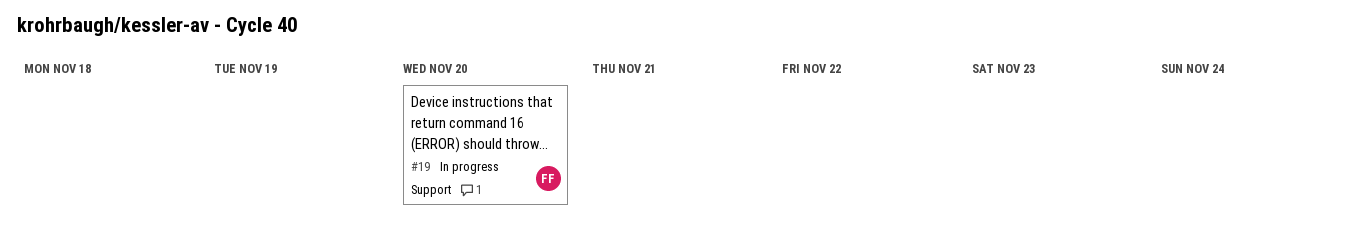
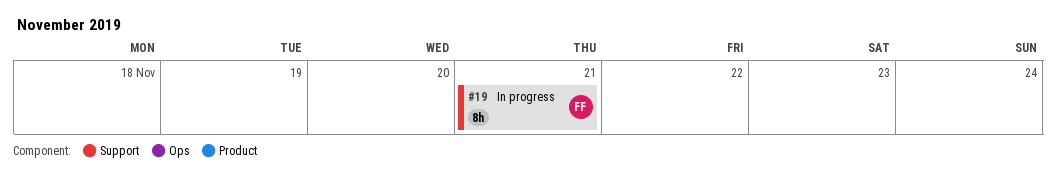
#19, due: Nov 20 -> Nov 21

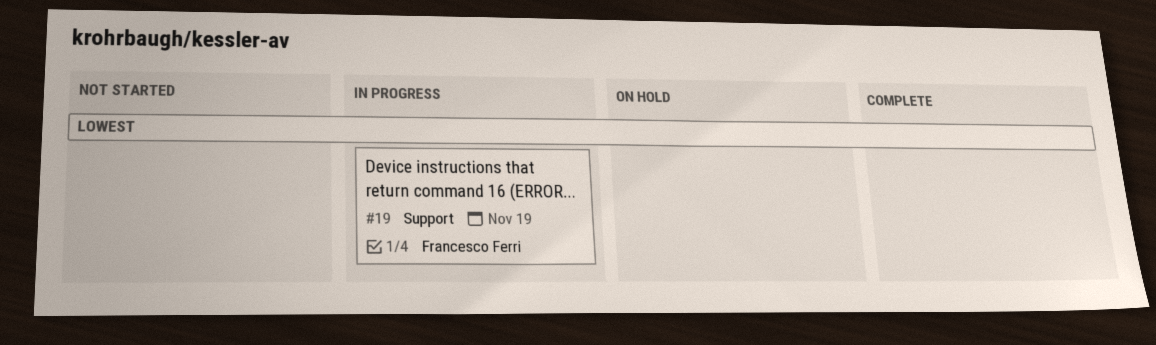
#19, due: Nov 21 -> Nov 19

